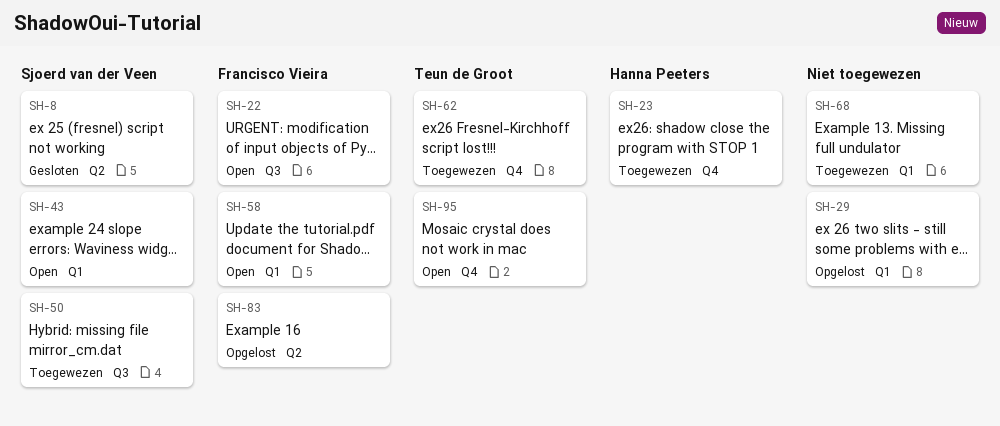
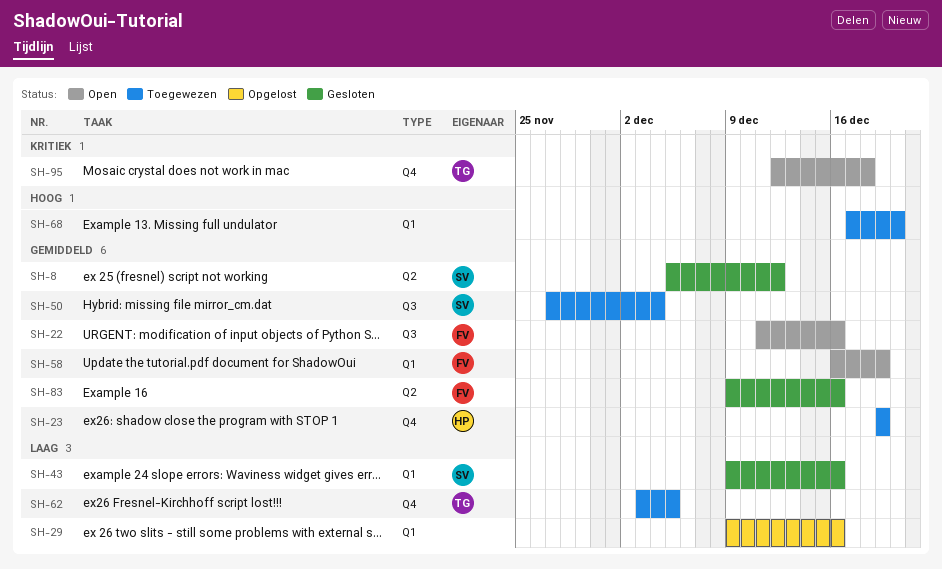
SH-43, status: Open -> Gesloten
SH-83, status: Opgelost -> Gesloten

